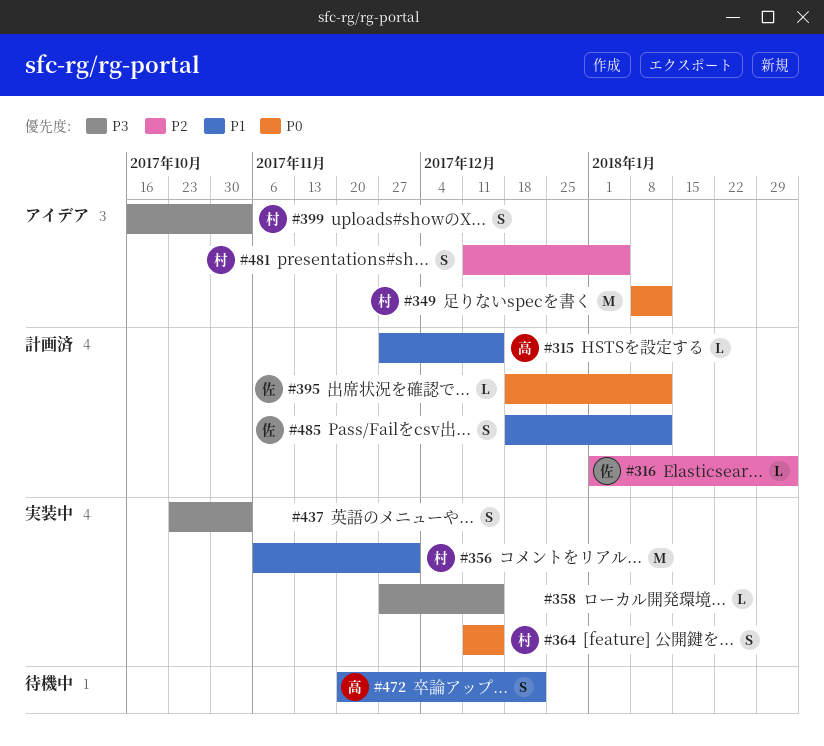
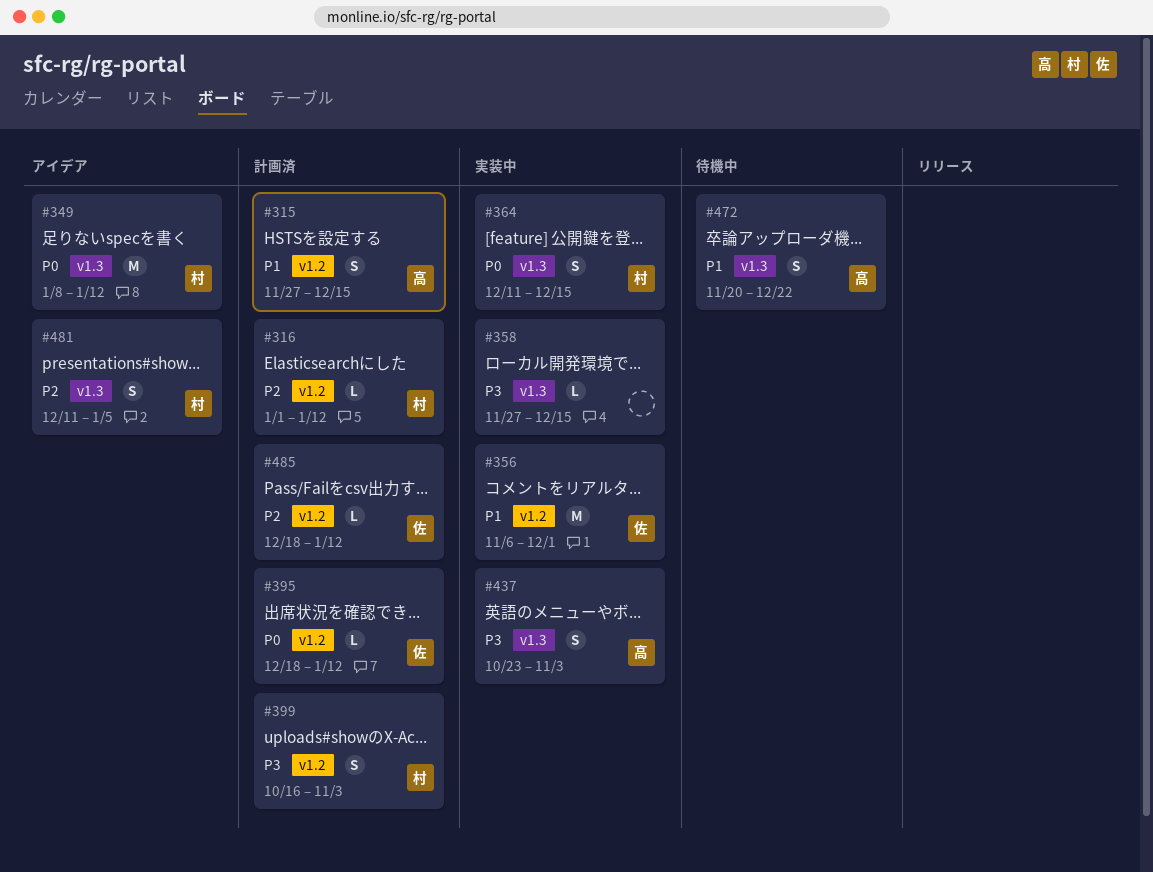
#315, estimate: L -> S
#316, owner: 佐 -> 村
#316, due: Feb 2 -> Jan 12
#356, owner: 村 -> 佐
#399, status: アイデア -> 計画済
#437, owner: none -> 高
#485, priority: P1 -> P2
#485, estimate: S -> L

